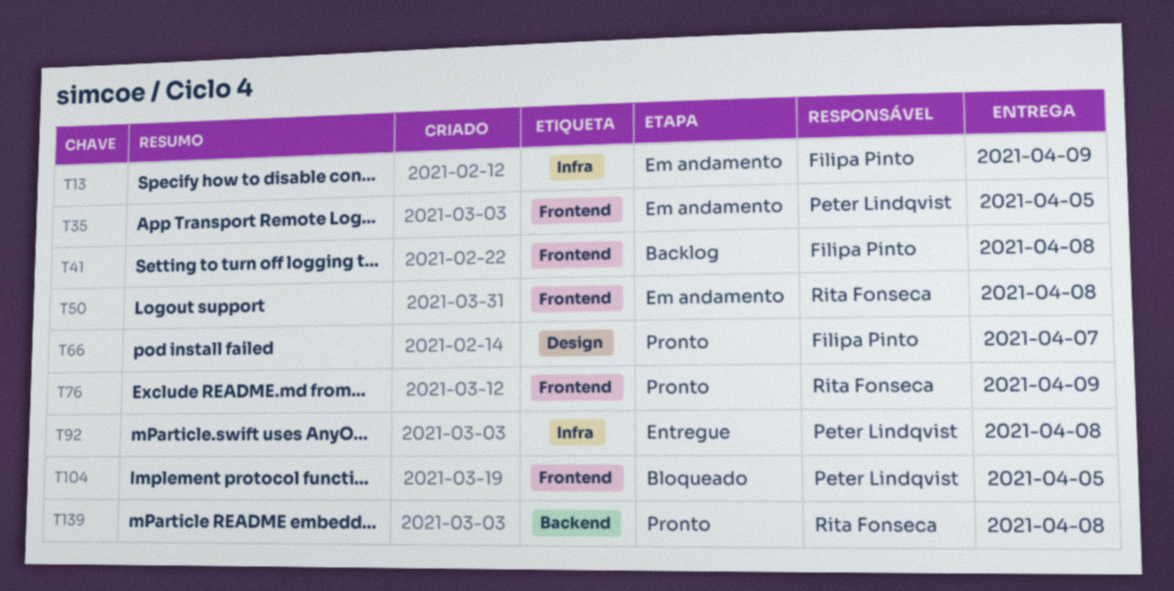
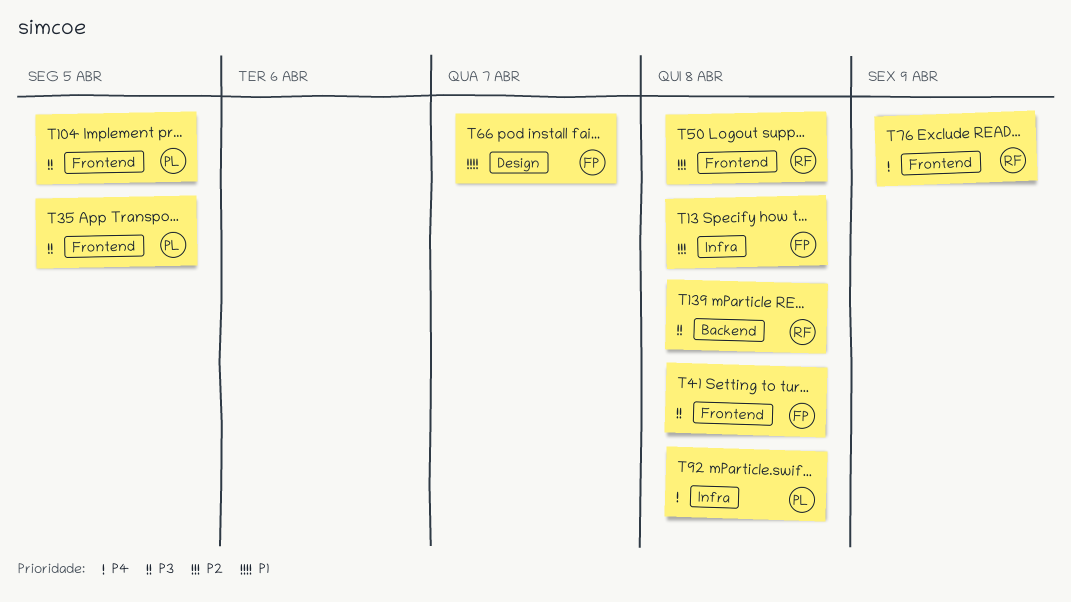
T13, due: Apr 9 -> Apr 8

